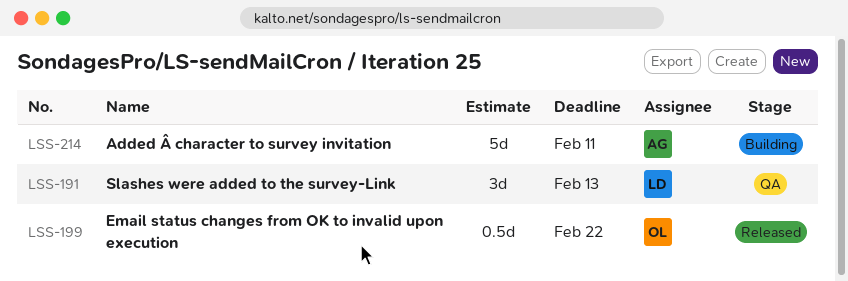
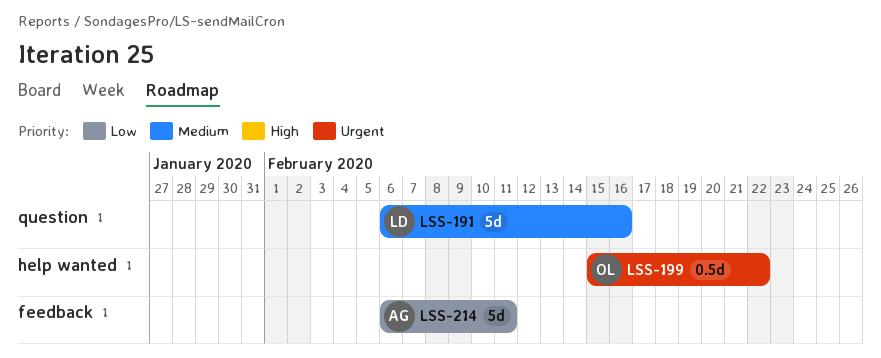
LSS-191, estimate: 3d -> 5d
LSS-191, due: Feb 13 -> Feb 16

